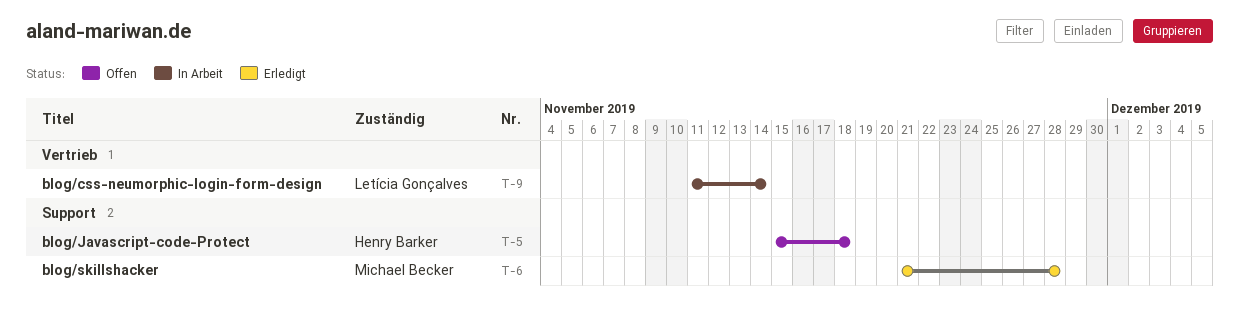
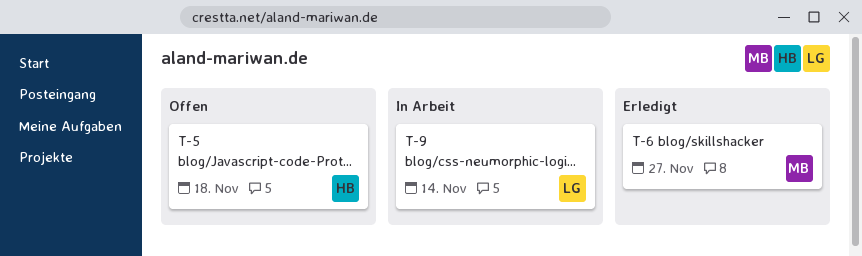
T-6, due: Nov 28 -> Nov 27

